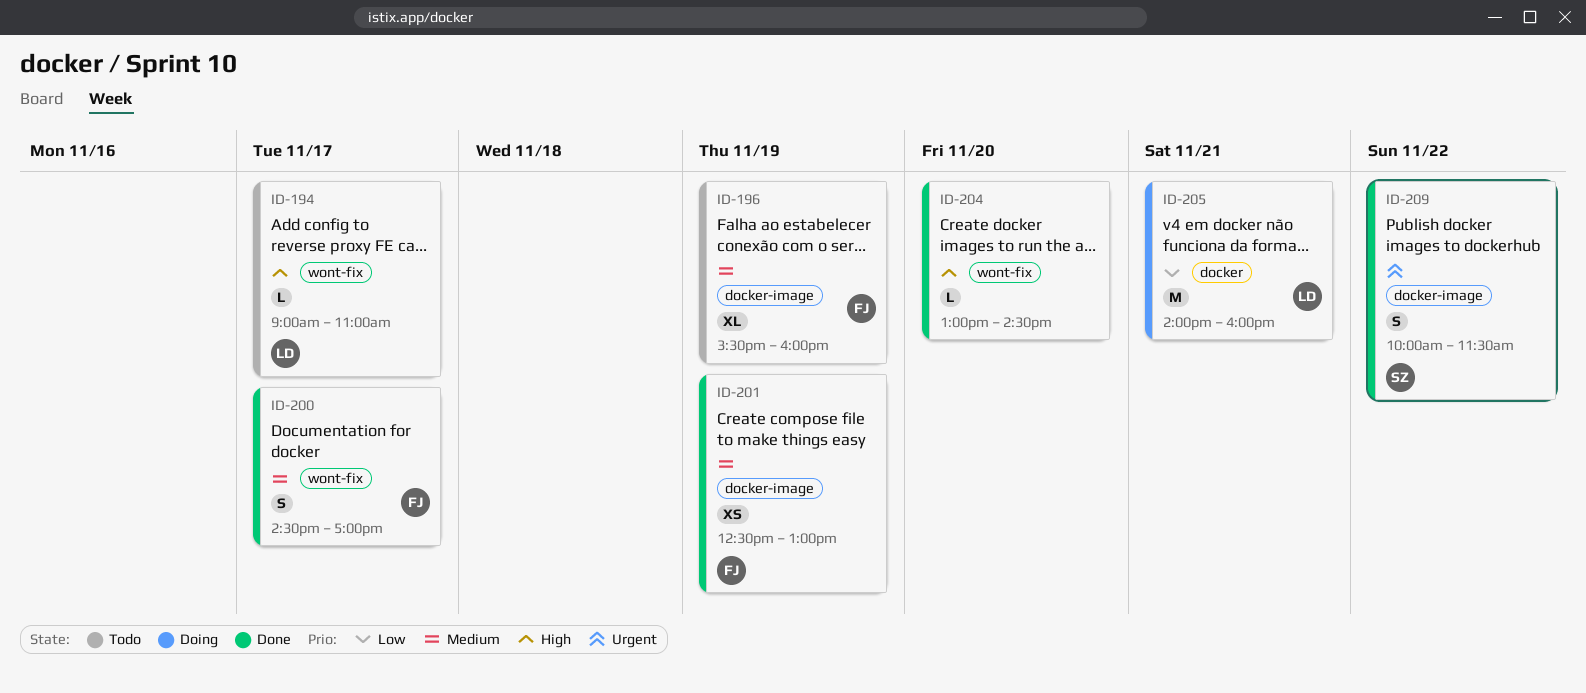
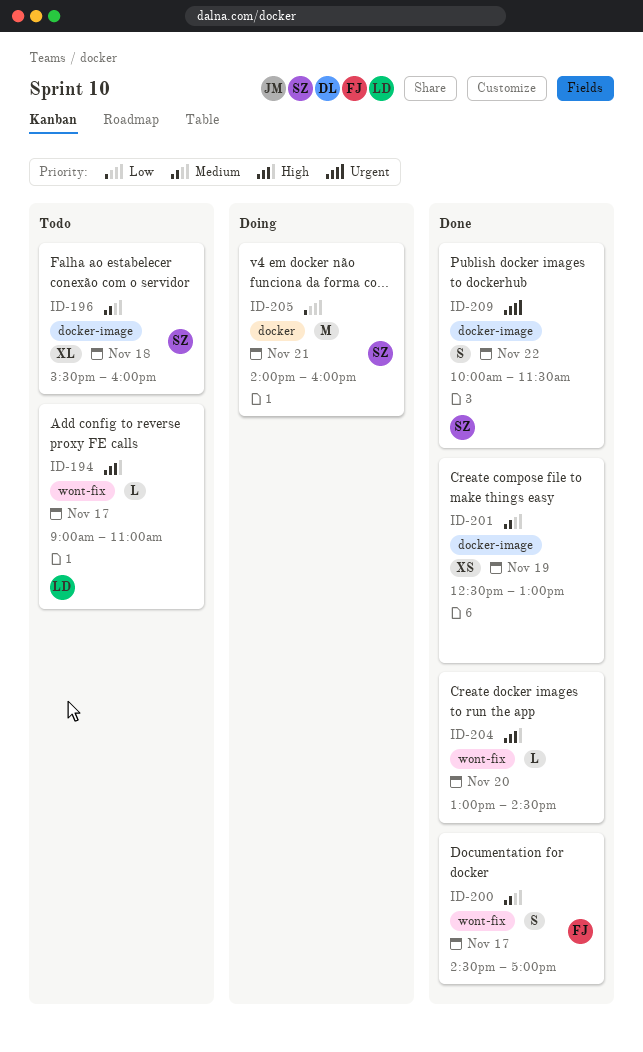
ID-196, owner: FJ -> SZ
ID-196, day: Nov 19 -> Nov 18
ID-201, owner: FJ -> none
ID-205, owner: LD -> SZ

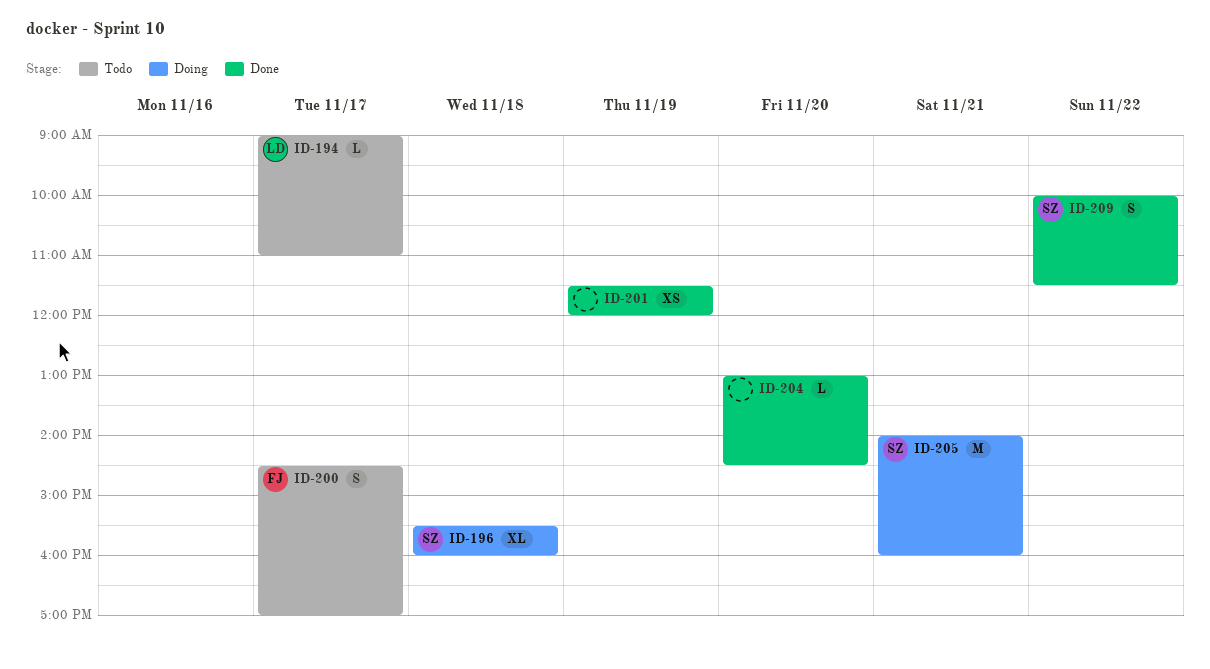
ID-196, status: Todo -> Doing
ID-200, status: Done -> Todo
ID-201, begins: 12:30 -> 11:30
ID-201, ends: 13:00 -> 12:00

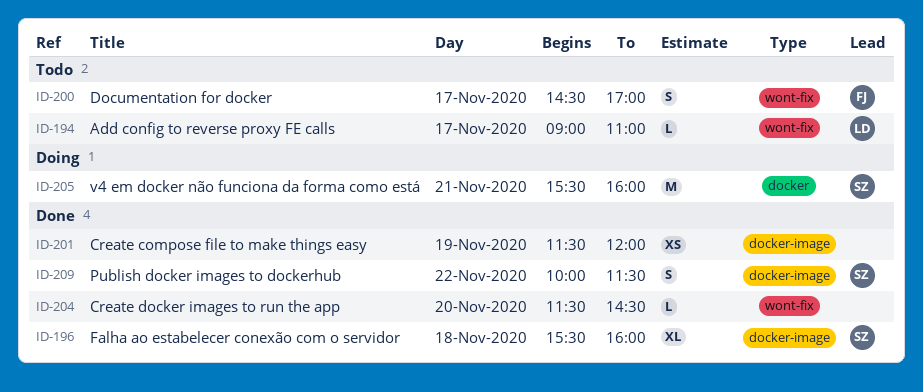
ID-196, status: Doing -> Done
ID-204, begins: 13:00 -> 11:30
ID-205, begins: 14:00 -> 15:30

